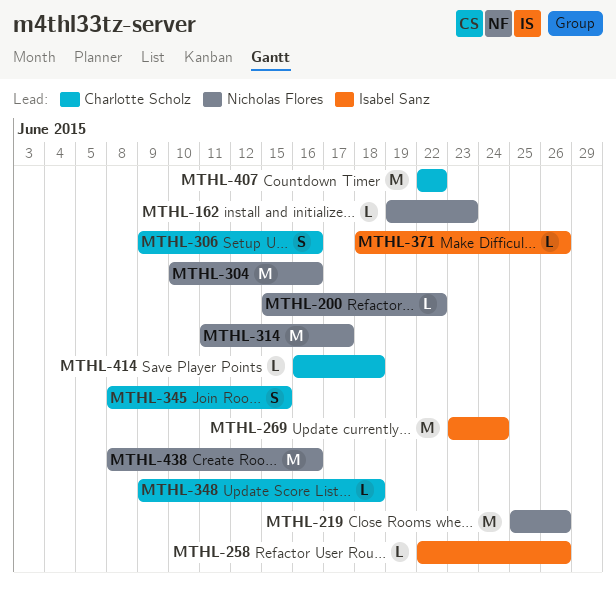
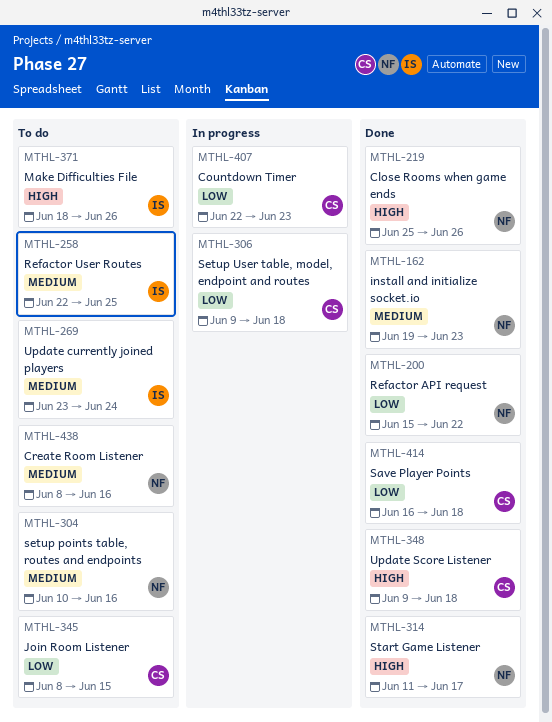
MTHL-258, due: Jun 26 -> Jun 25
MTHL-306, due: Jun 16 -> Jun 18
MTHL-407, due: Jun 22 -> Jun 23

